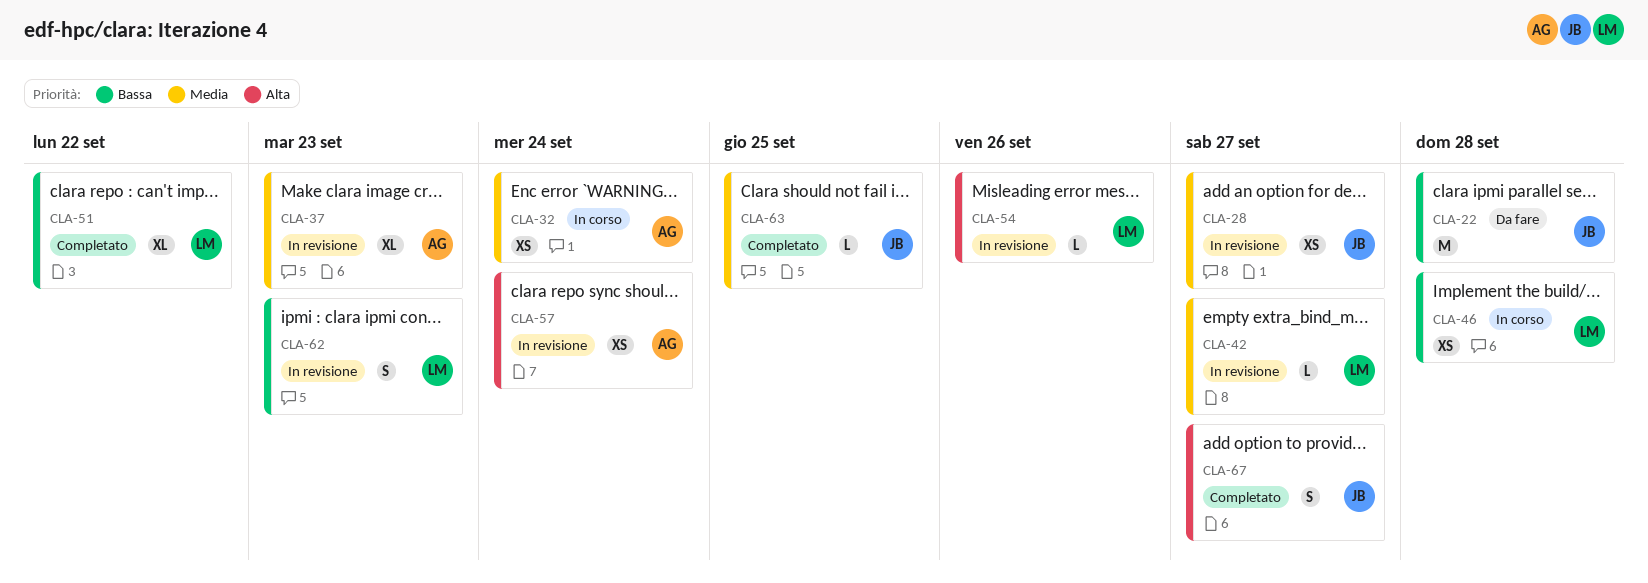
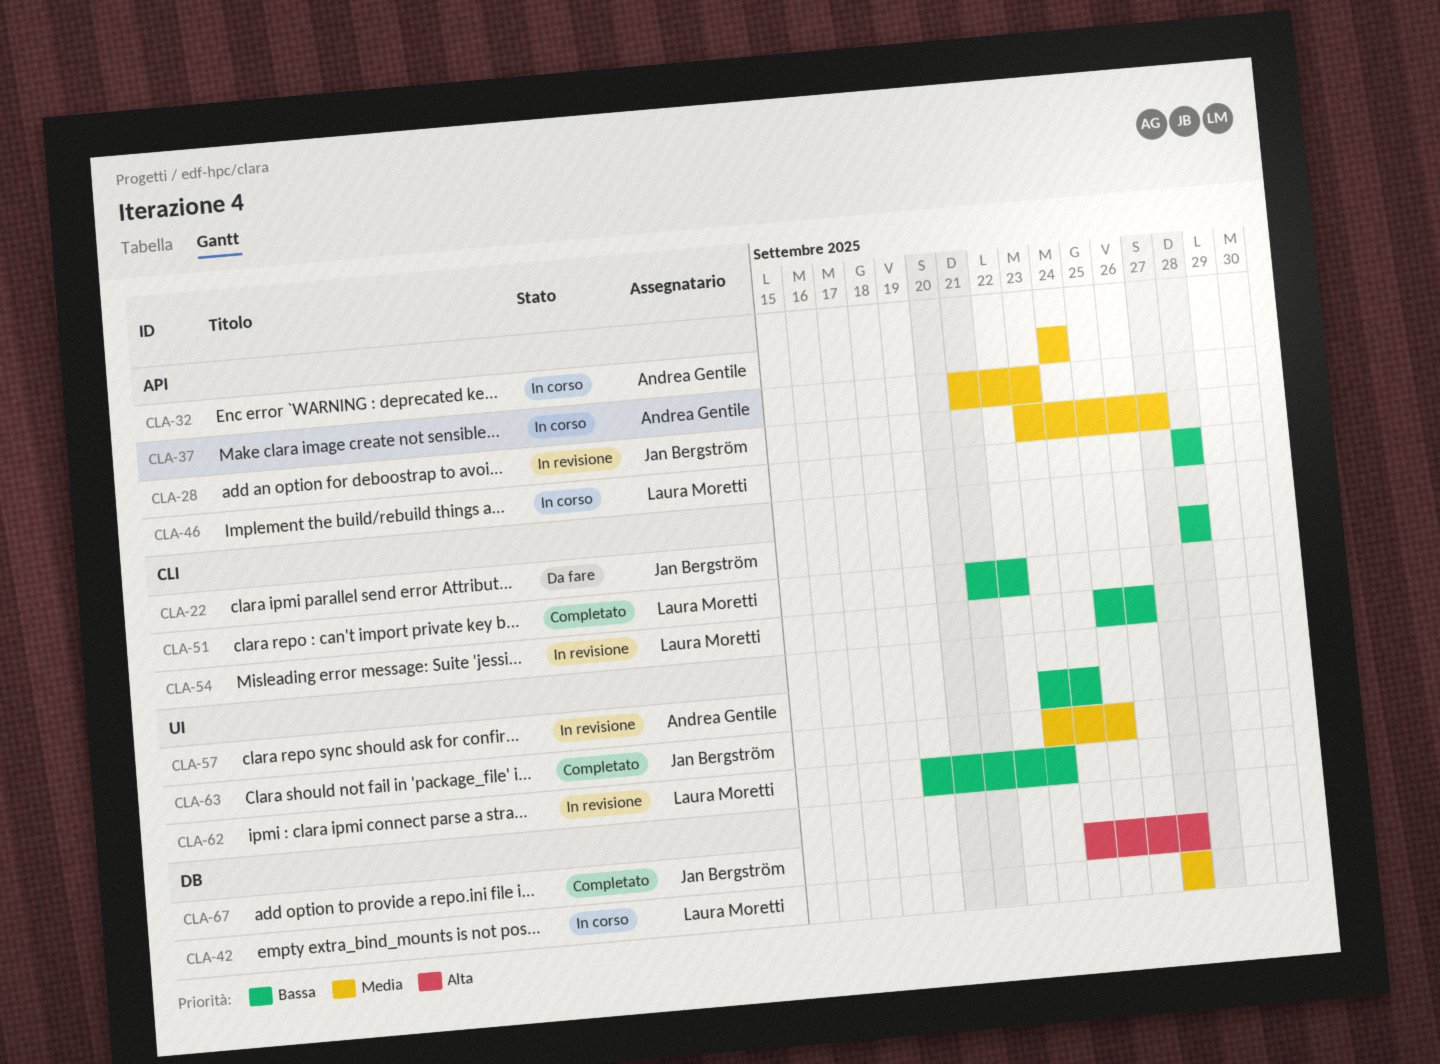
CLA-37, status: In revisione -> In corso
CLA-42, status: In revisione -> In corso
CLA-54, priority: Alta -> Bassa
CLA-57, priority: Alta -> Bassa

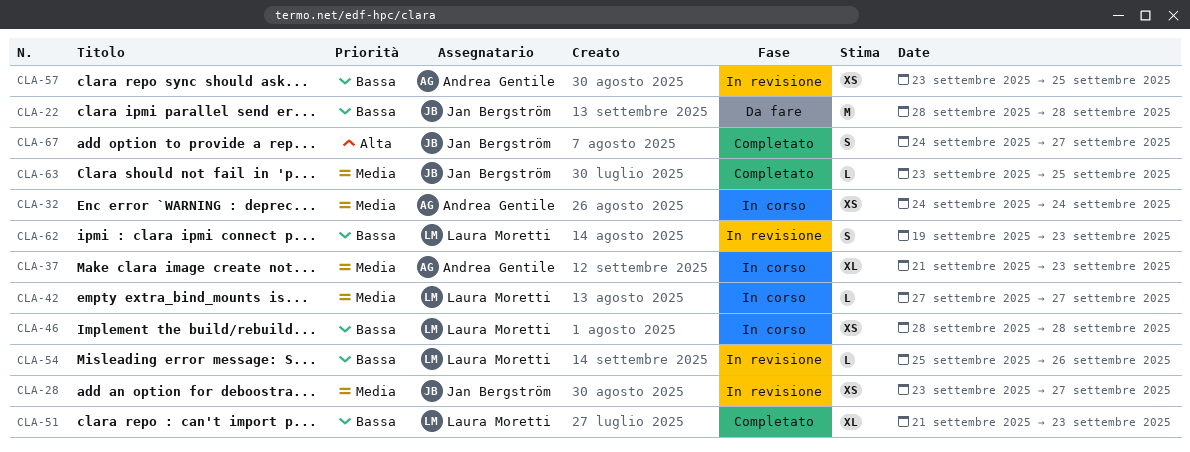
CLA-51, due: Sep 22 -> Sep 23
CLA-57, due: Sep 24 -> Sep 25

